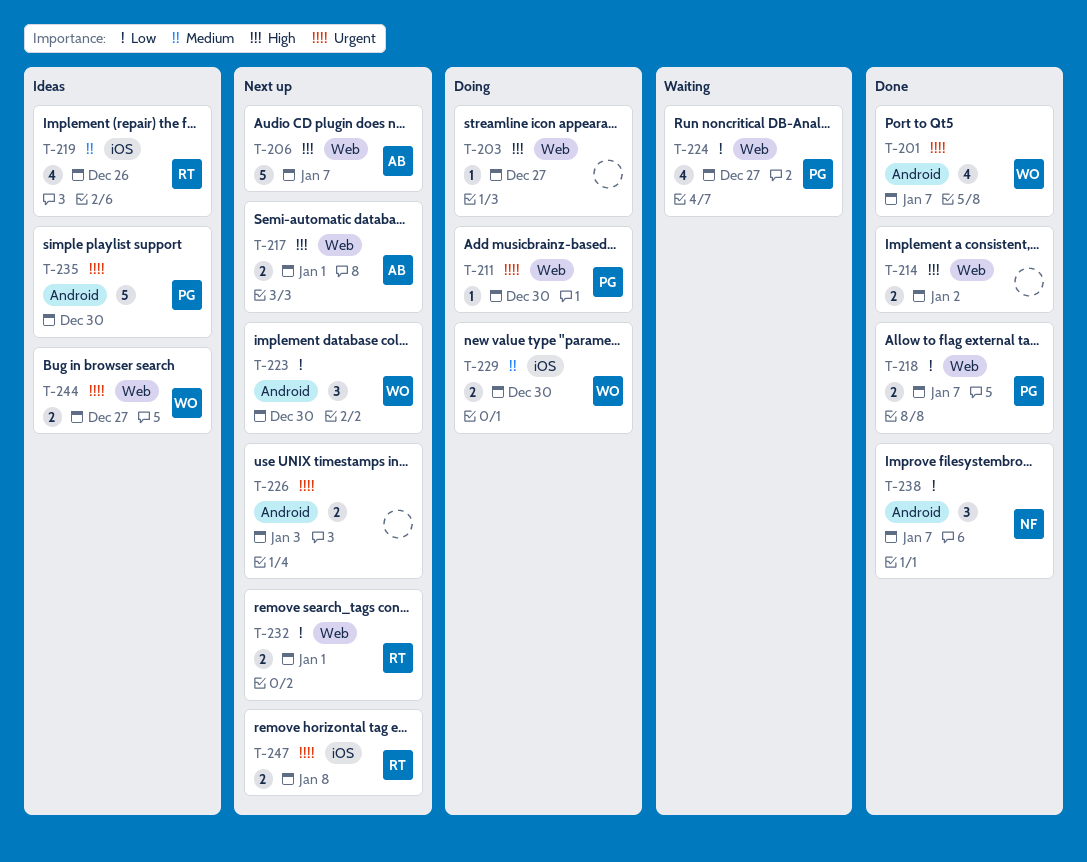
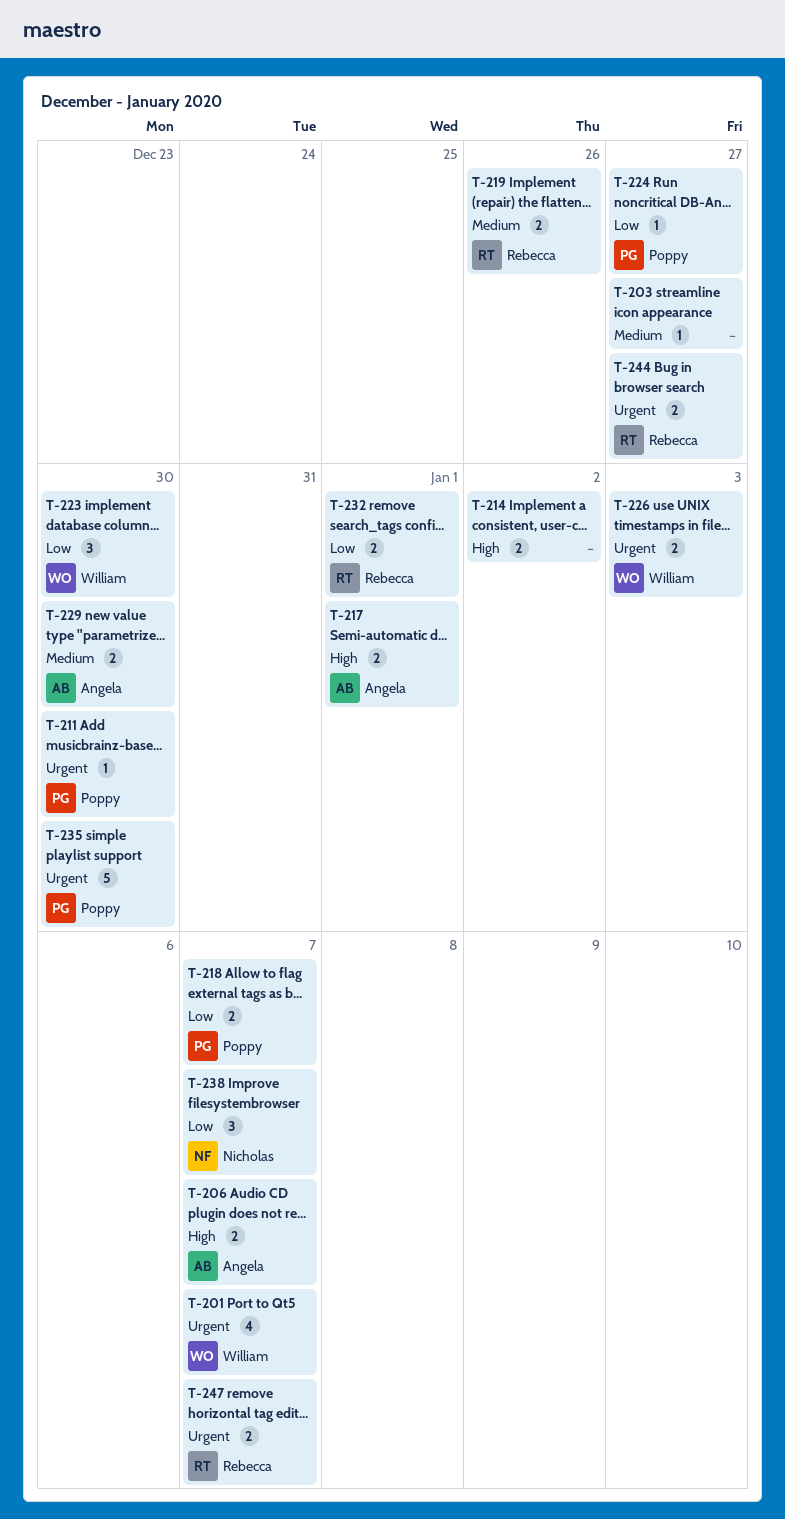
T-203, priority: High -> Medium
T-206, estimate: 5 -> 2
T-219, estimate: 4 -> 2
T-224, estimate: 4 -> 1
T-226, owner: none -> William
T-229, owner: William -> Angela
T-244, owner: William -> Rebecca
T-247, due: Jan 8 -> Jan 7

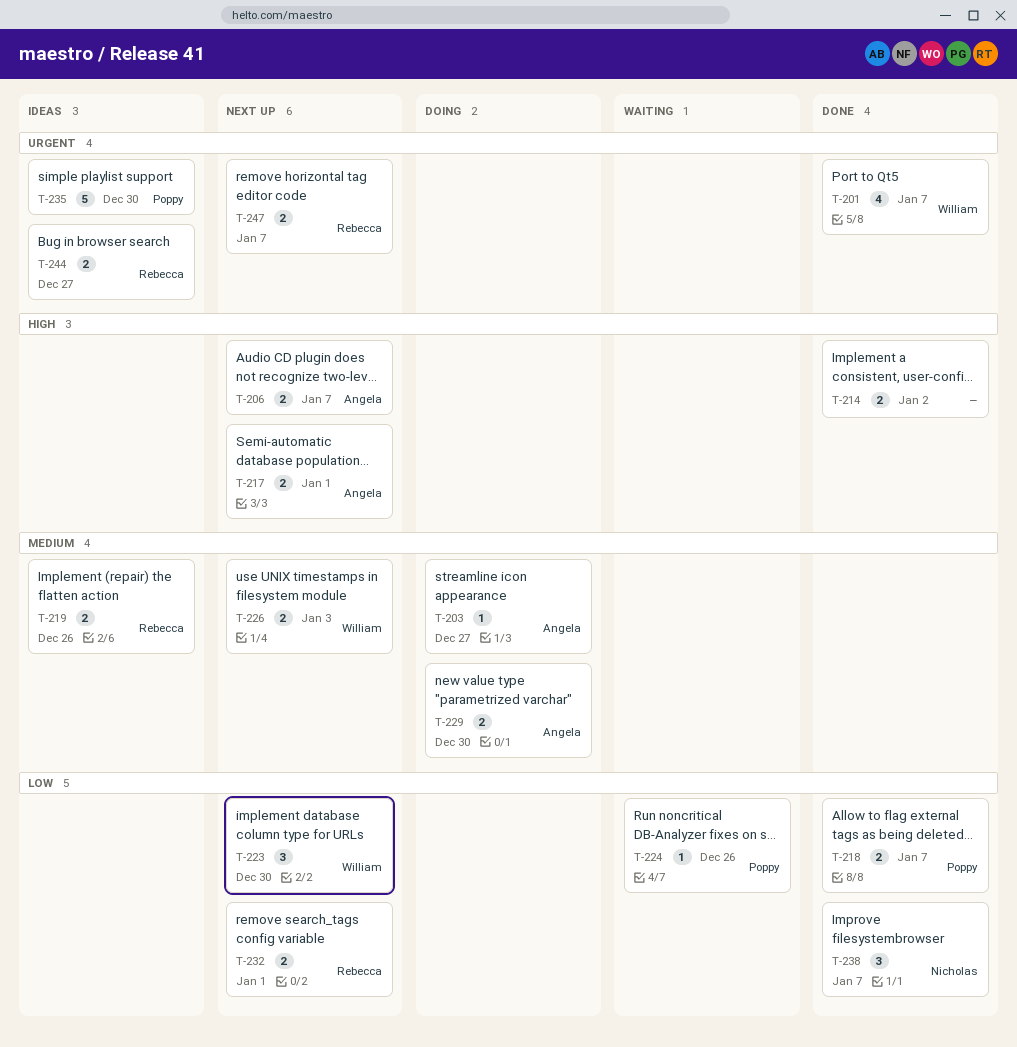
T-203, owner: none -> Angela
T-211: present -> none
T-224, due: Dec 27 -> Dec 26
T-226, priority: Urgent -> Medium

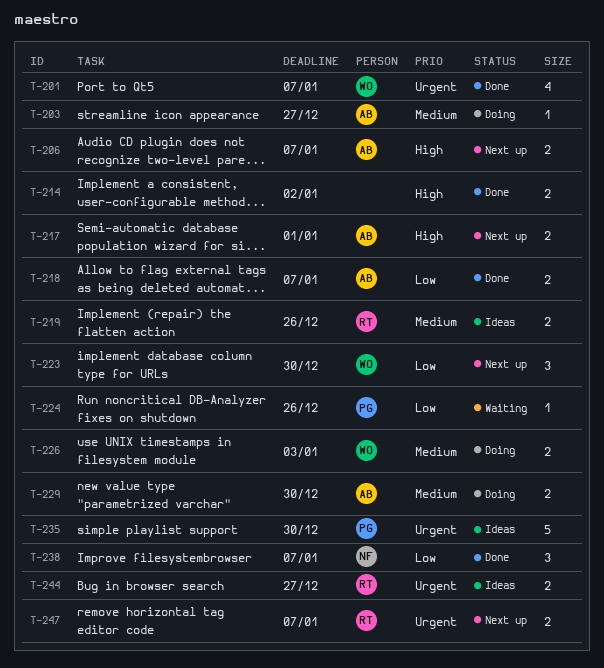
T-218, owner: Poppy -> Angela
T-226, status: Next up -> Doing
T-232: present -> none

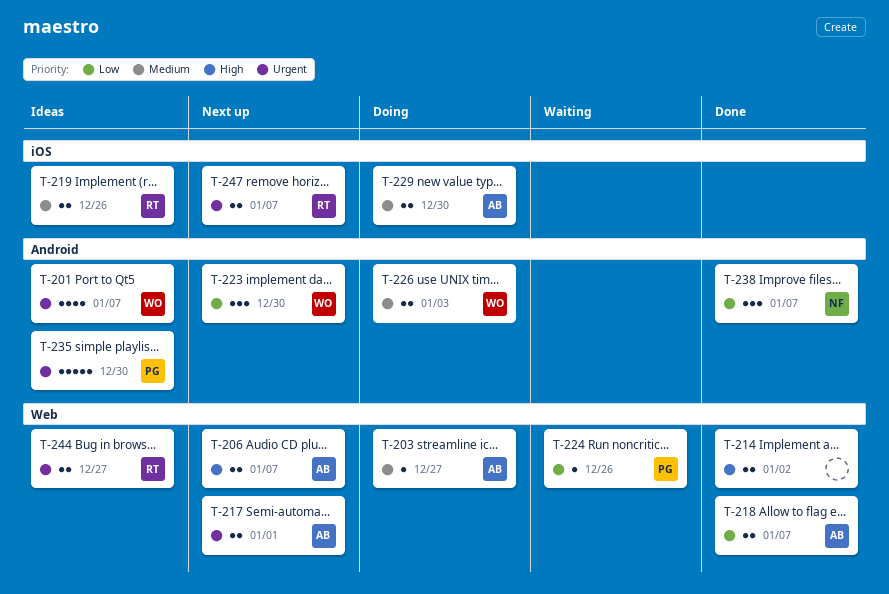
T-201, status: Done -> Ideas
T-217, priority: High -> Urgent

